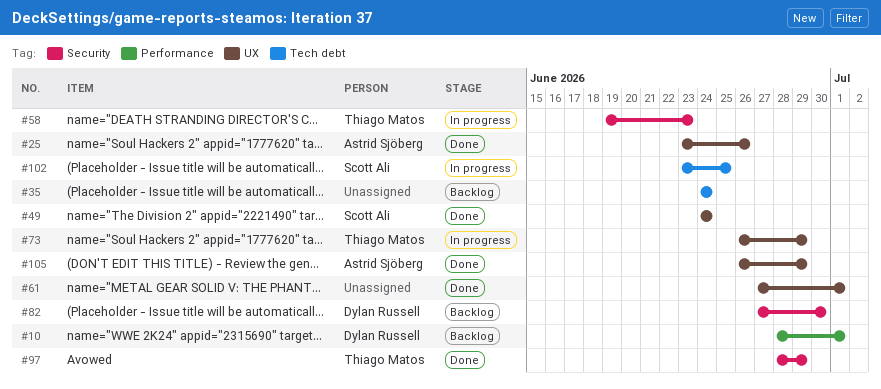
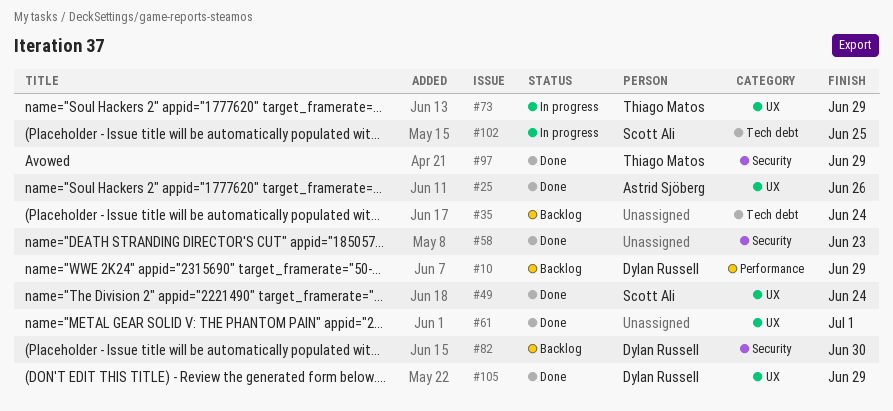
#10, due: Jul 1 -> Jun 29
#58, status: In progress -> Done
#58, owner: Thiago Matos -> none
#105, owner: Astrid Sjöberg -> Dylan Russell

